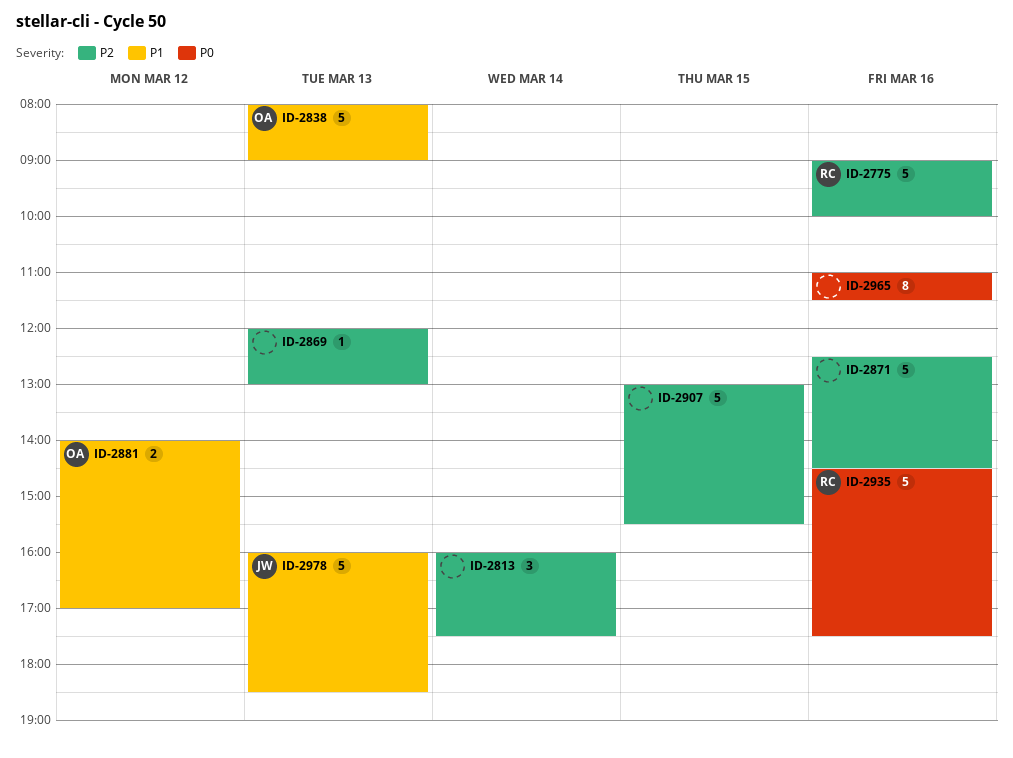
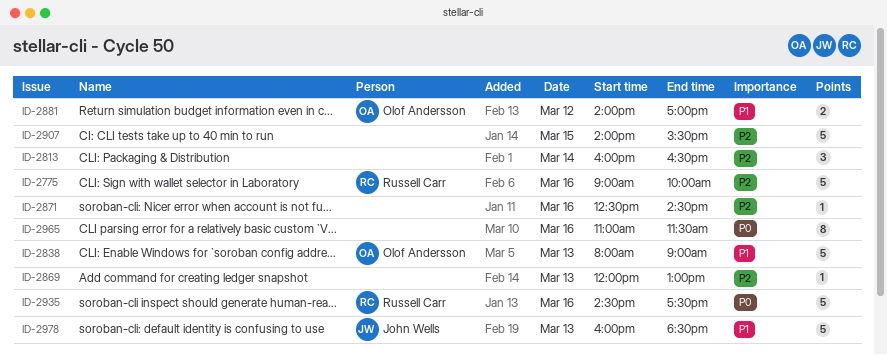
ID-2813, ends: 17:30 -> 16:30
ID-2871, estimate: 5 -> 1
ID-2907, begins: 13:00 -> 14:00

